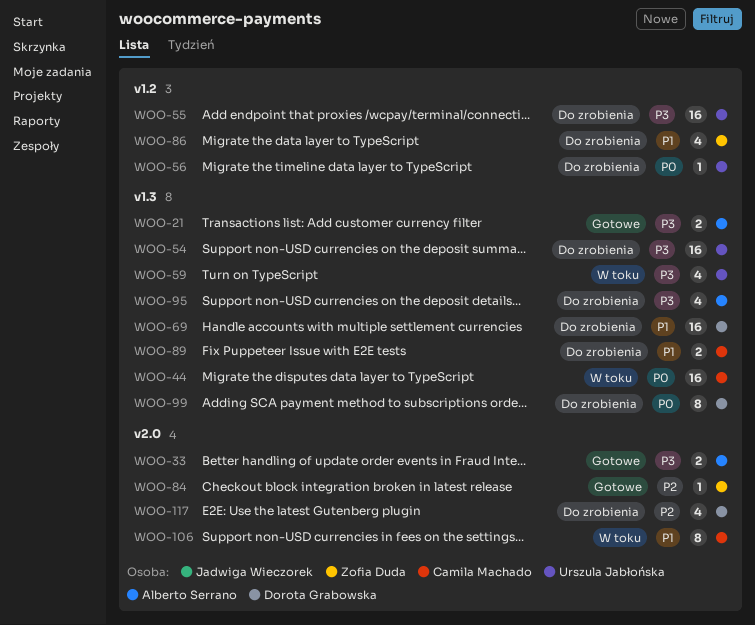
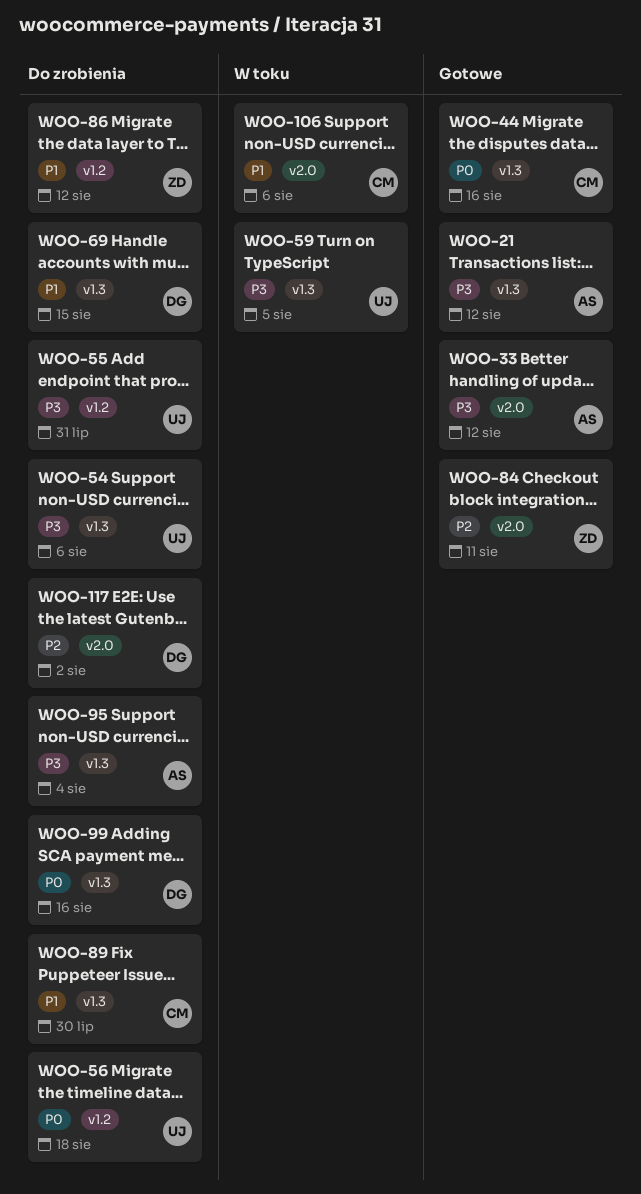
WOO-44, status: W toku -> Gotowe

